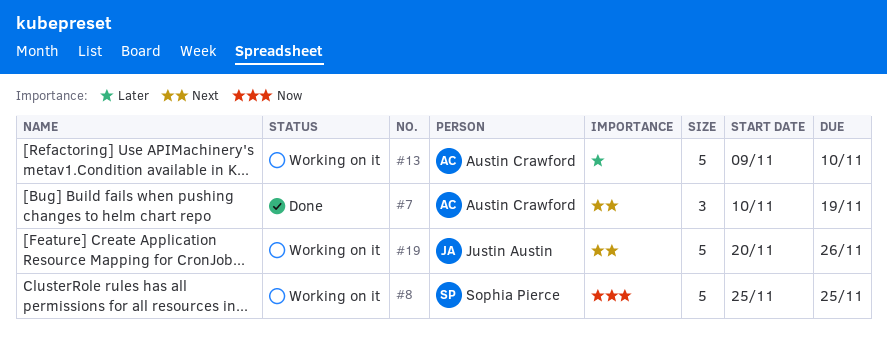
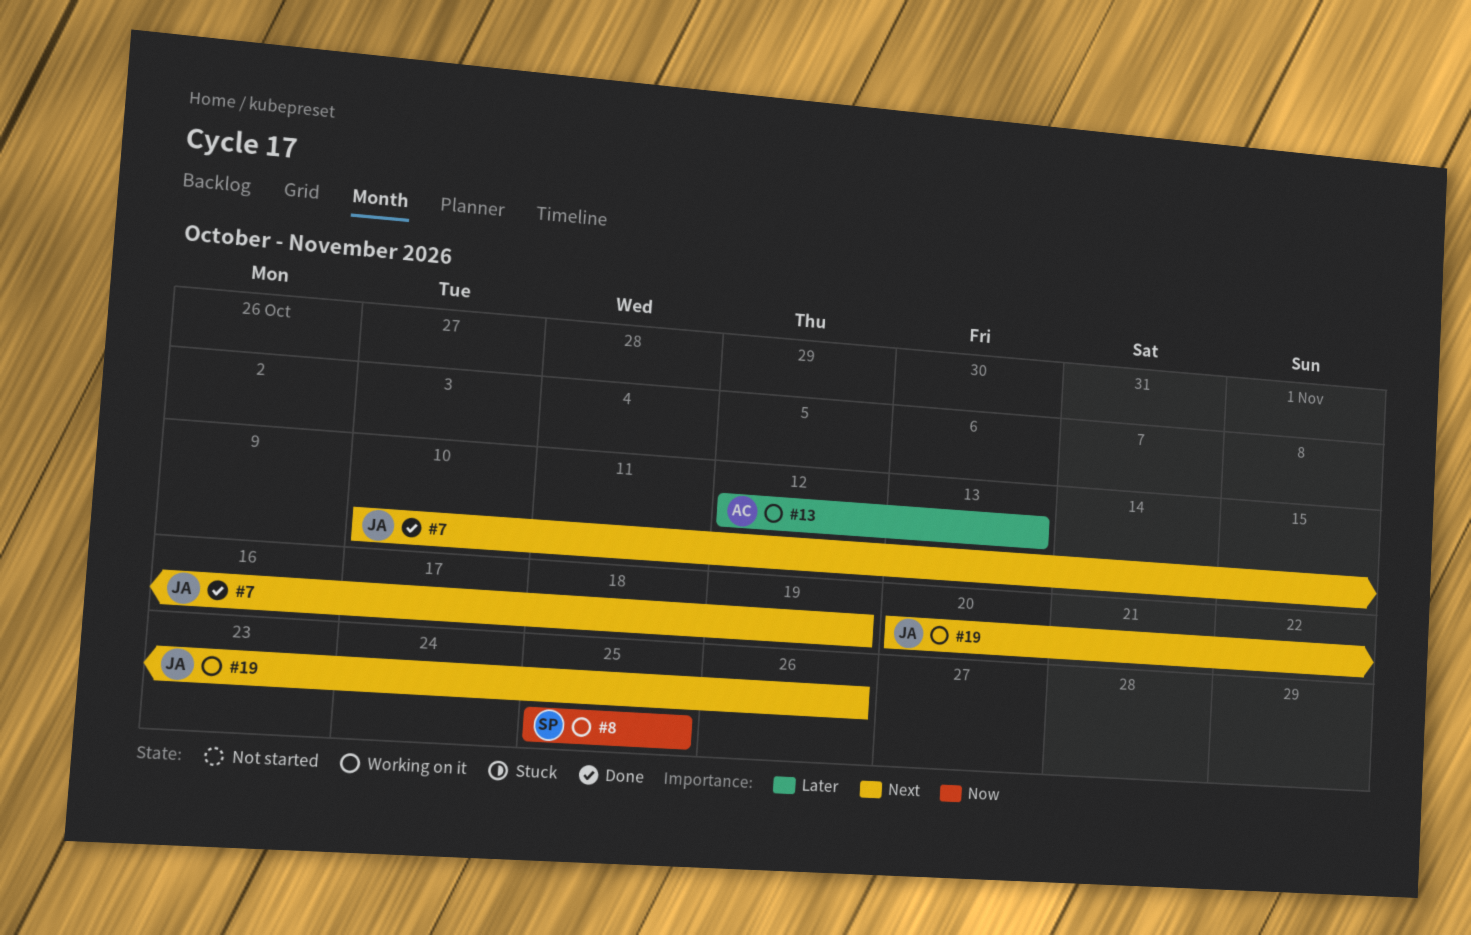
#7, owner: Austin Crawford -> Justin Austin
#13, start: Nov 9 -> Nov 12
#13, due: Nov 10 -> Nov 13

